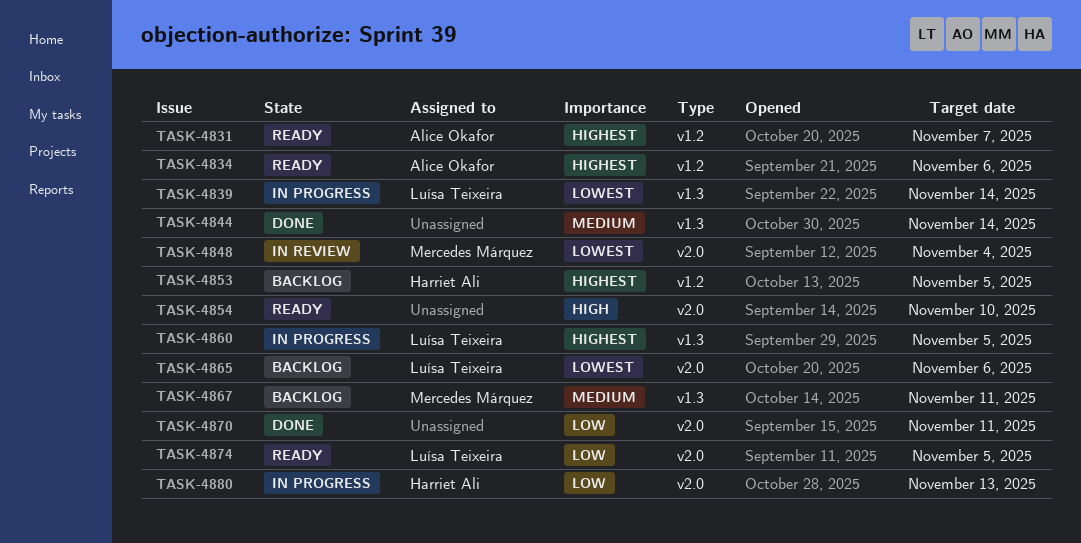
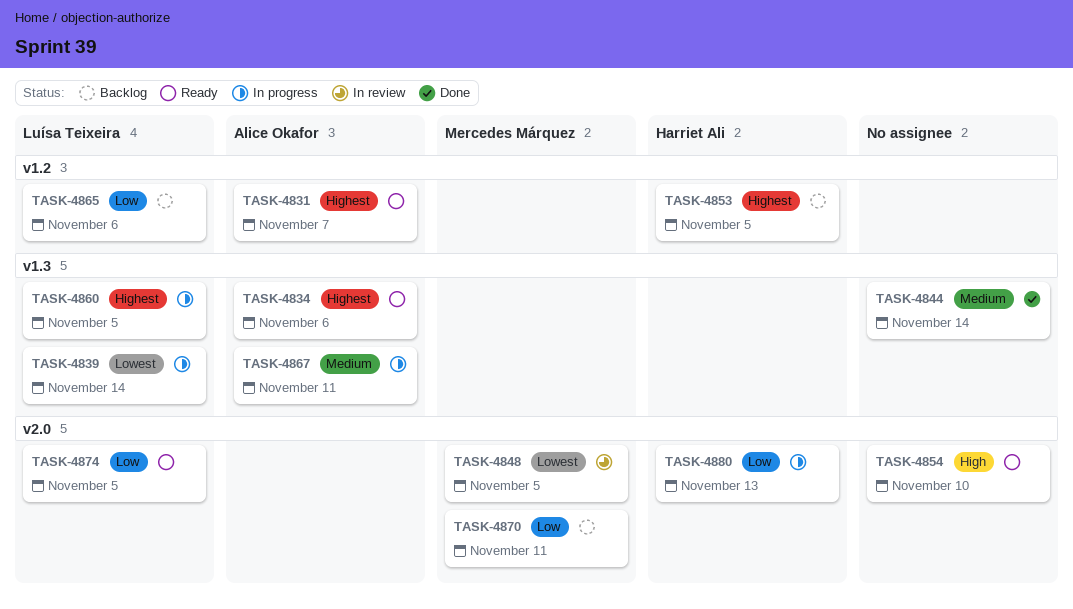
TASK-4834, label: v1.2 -> v1.3
TASK-4848, due: Nov 4 -> Nov 5
TASK-4865, priority: Lowest -> Low
TASK-4865, label: v2.0 -> v1.2
TASK-4867, status: Backlog -> In progress
TASK-4867, owner: Mercedes Márquez -> Alice Okafor
TASK-4870, status: Done -> Backlog
TASK-4870, owner: none -> Mercedes Márquez

